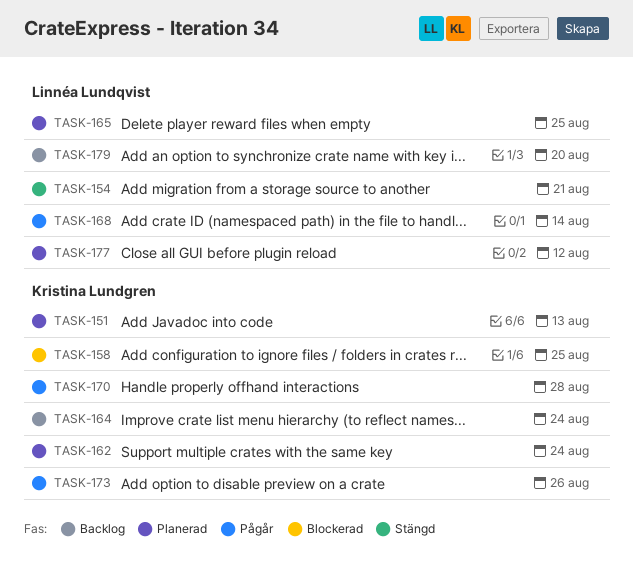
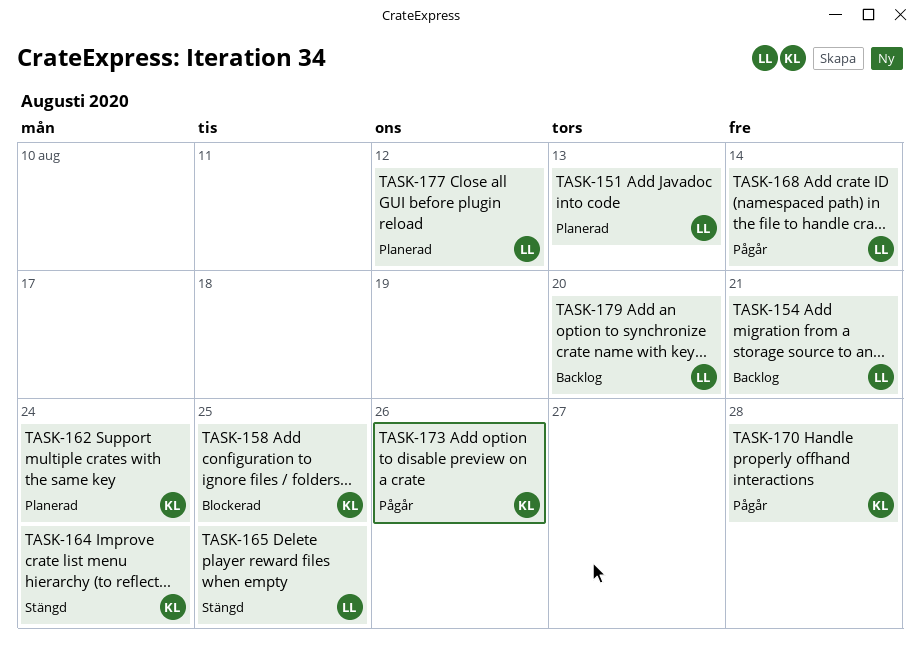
TASK-151, owner: Kristina Lundgren -> Linnéa Lundqvist
TASK-154, status: Stängd -> Backlog
TASK-164, status: Backlog -> Stängd
TASK-165, status: Planerad -> Stängd

